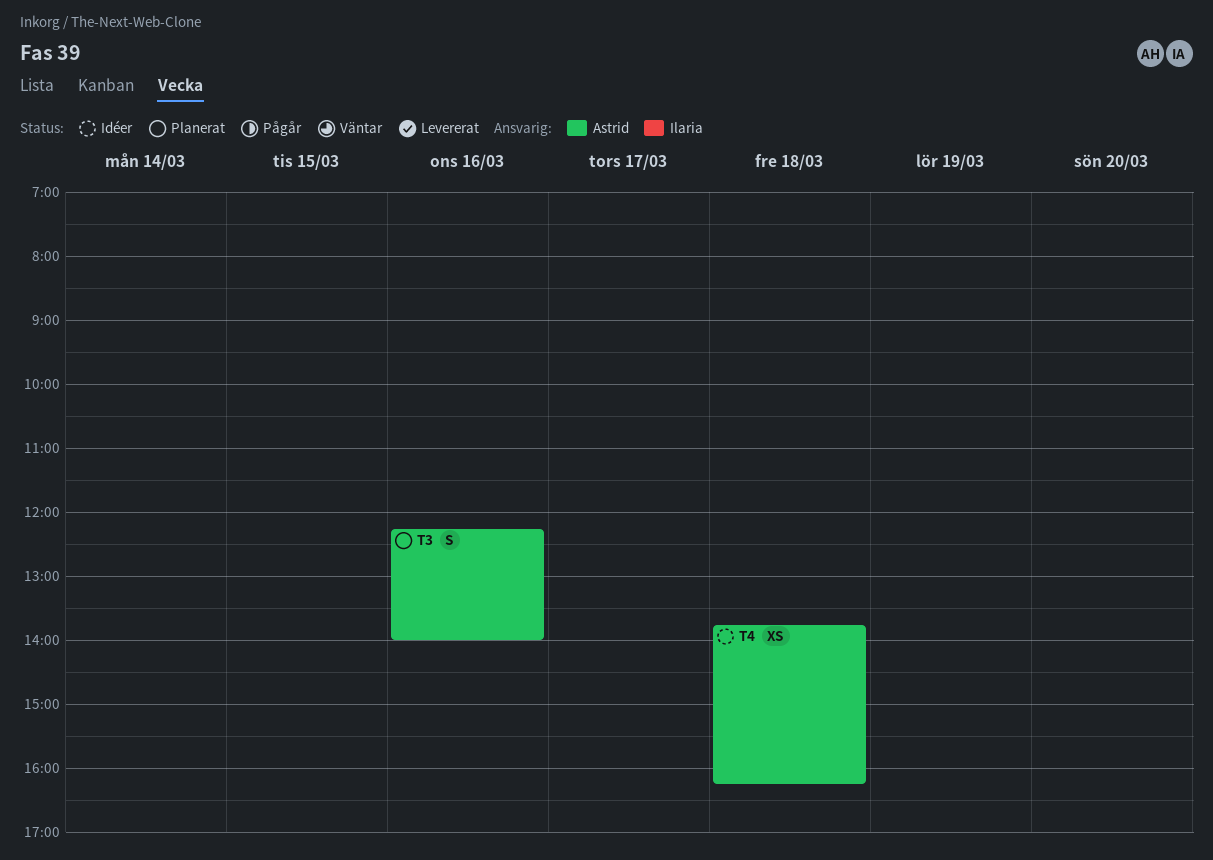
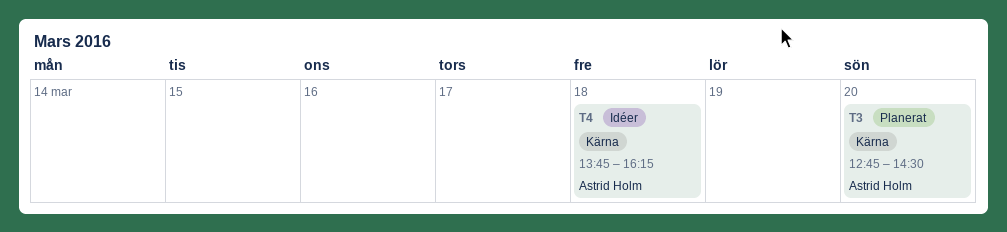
T3, day: Mar 16 -> Mar 20
T3, begins: 12:15 -> 12:45
T3, ends: 14:00 -> 14:30

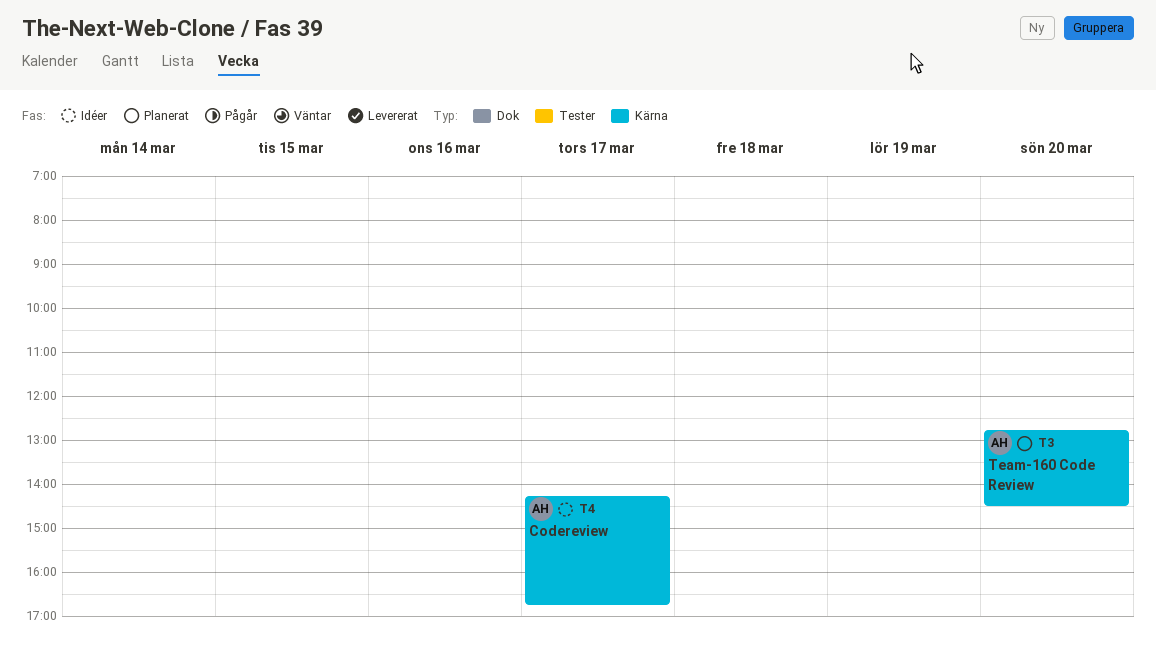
T4, day: Mar 18 -> Mar 17
T4, begins: 13:45 -> 14:15
T4, ends: 16:15 -> 16:45

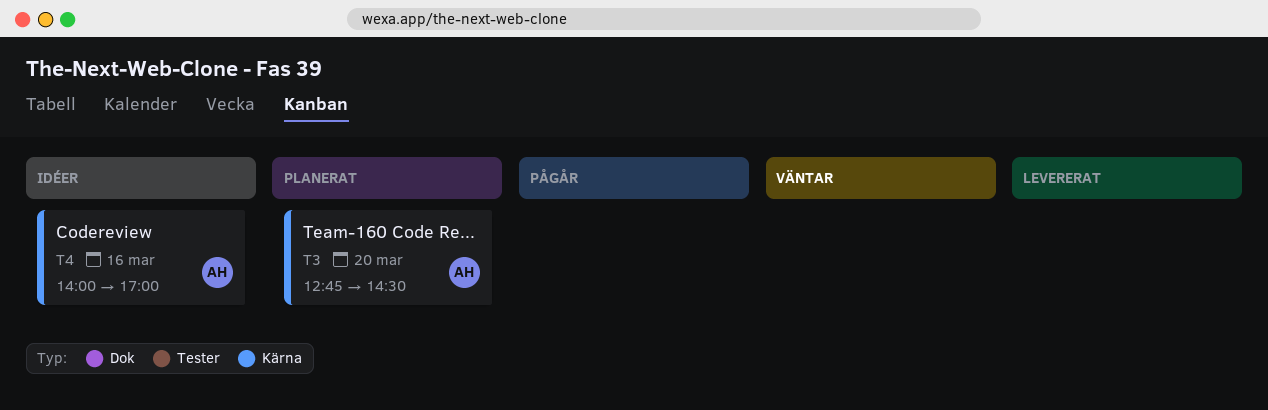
T4, day: Mar 17 -> Mar 16
T4, begins: 14:15 -> 14:00
T4, ends: 16:45 -> 17:00

